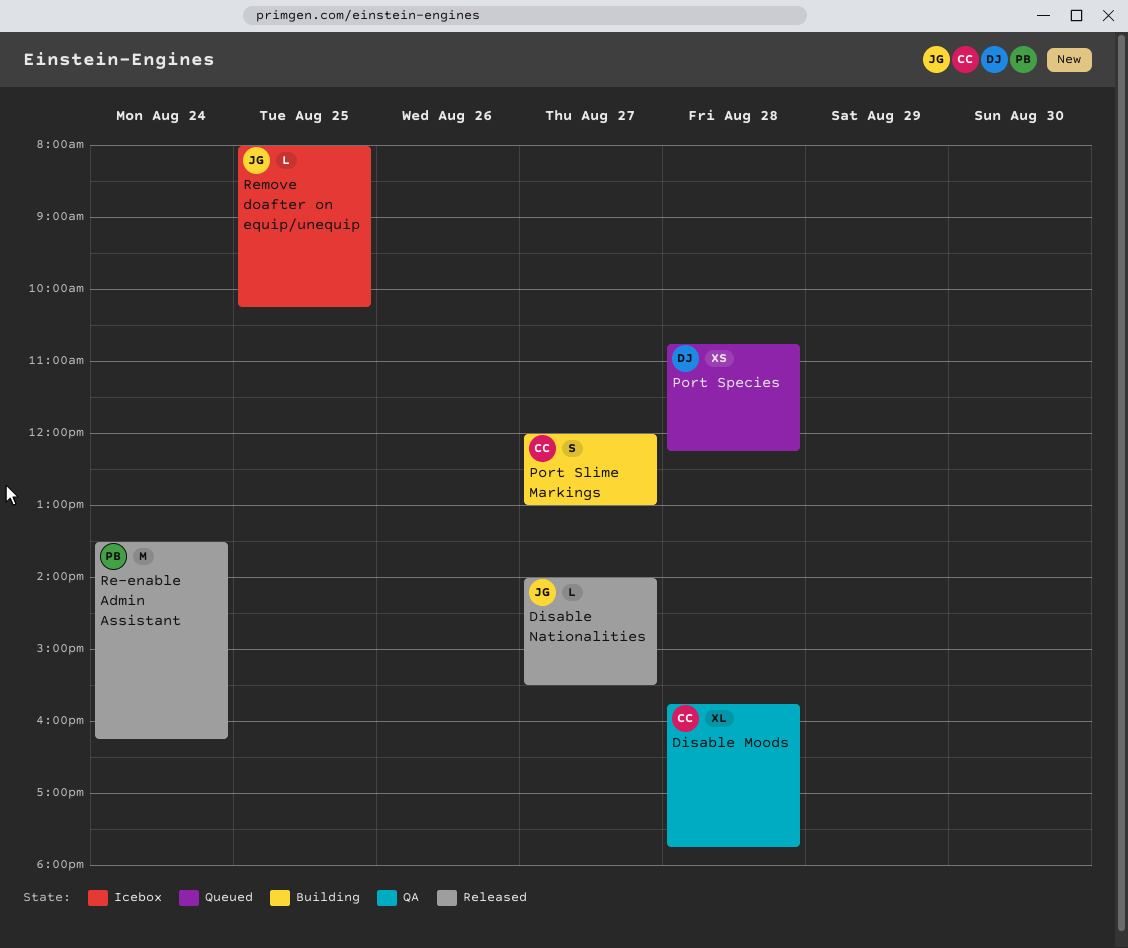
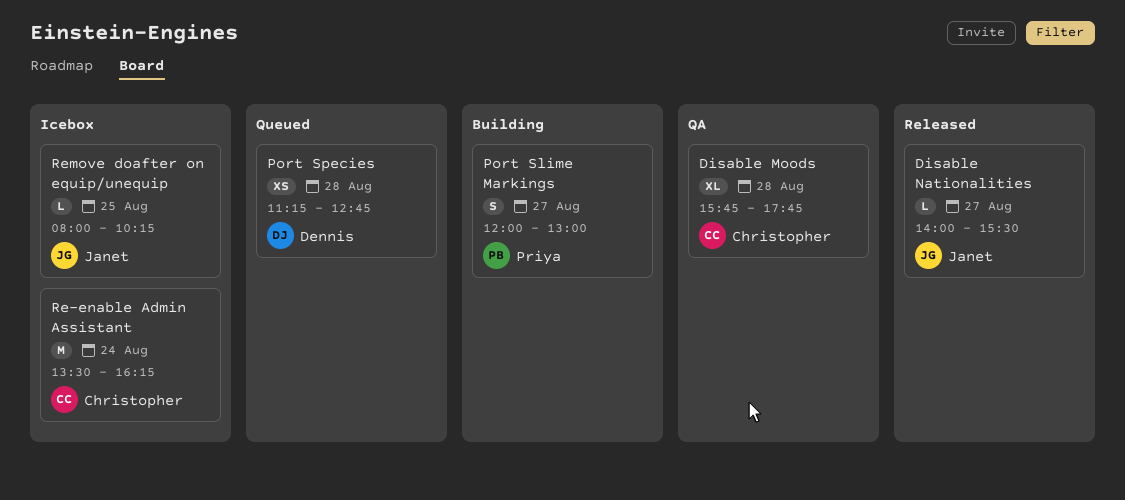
Port Slime Markings, owner: Christopher -> Priya
Port Species, begins: 10:45 -> 11:15
Port Species, ends: 12:15 -> 12:45
Re-enable Admin Assistant, status: Released -> Icebox
Re-enable Admin Assistant, owner: Priya -> Christopher

